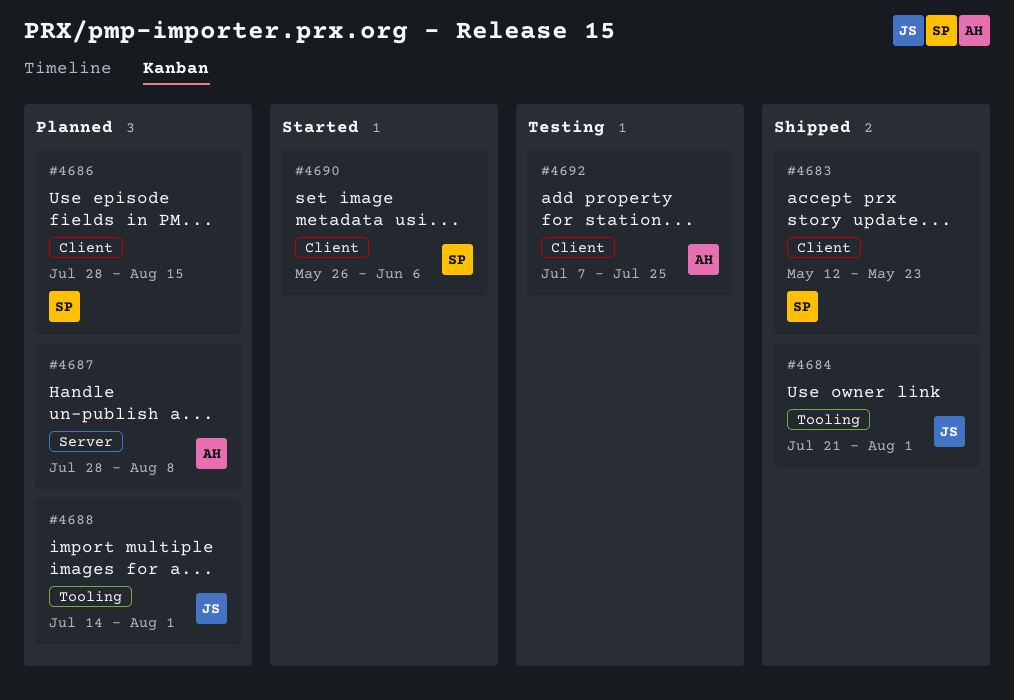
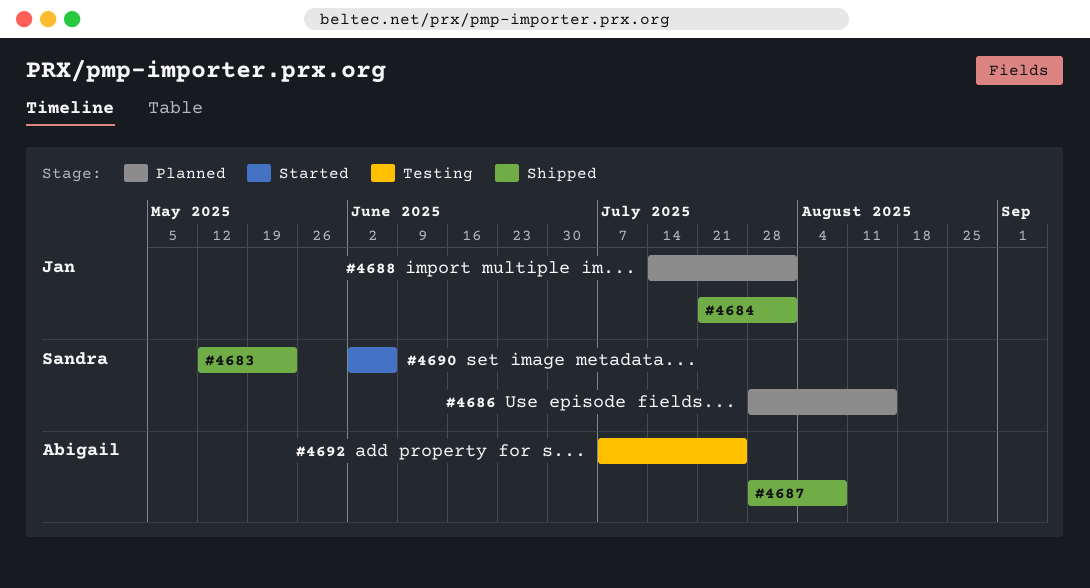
#4687, status: Planned -> Shipped
#4690, start: May 26 -> Jun 2

